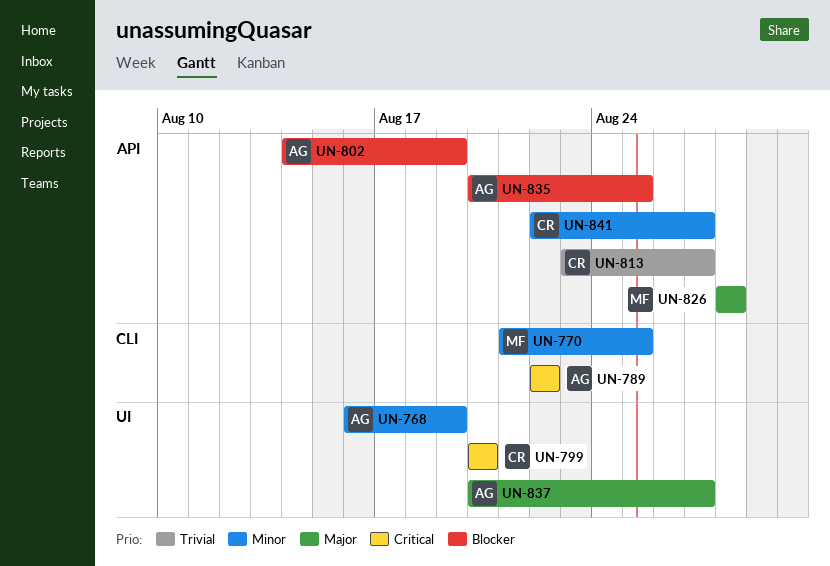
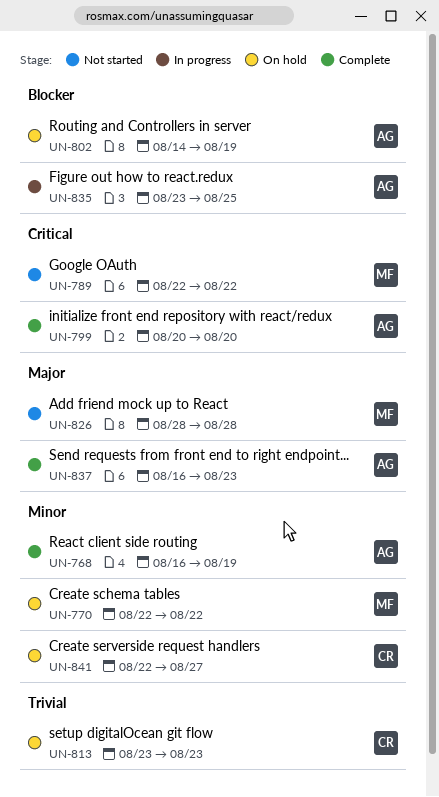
UN-770, start: Aug 21 -> Aug 22
UN-770, due: Aug 25 -> Aug 22
UN-789, owner: AG -> MF
UN-799, owner: CR -> AG
UN-813, due: Aug 27 -> Aug 23
UN-835, start: Aug 20 -> Aug 23
UN-837, start: Aug 20 -> Aug 16
UN-837, due: Aug 27 -> Aug 23

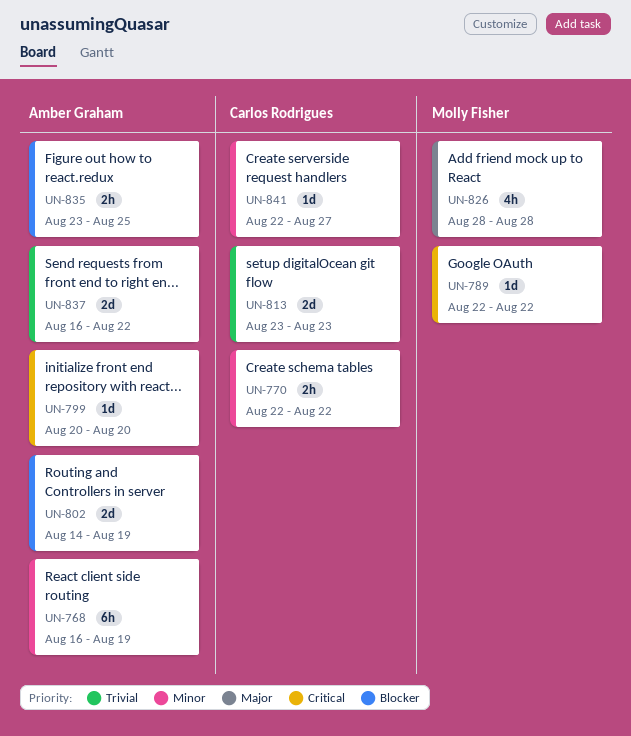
UN-770, owner: Molly Fisher -> Carlos Rodrigues
UN-837, priority: Major -> Trivial
UN-837, due: Aug 23 -> Aug 22

